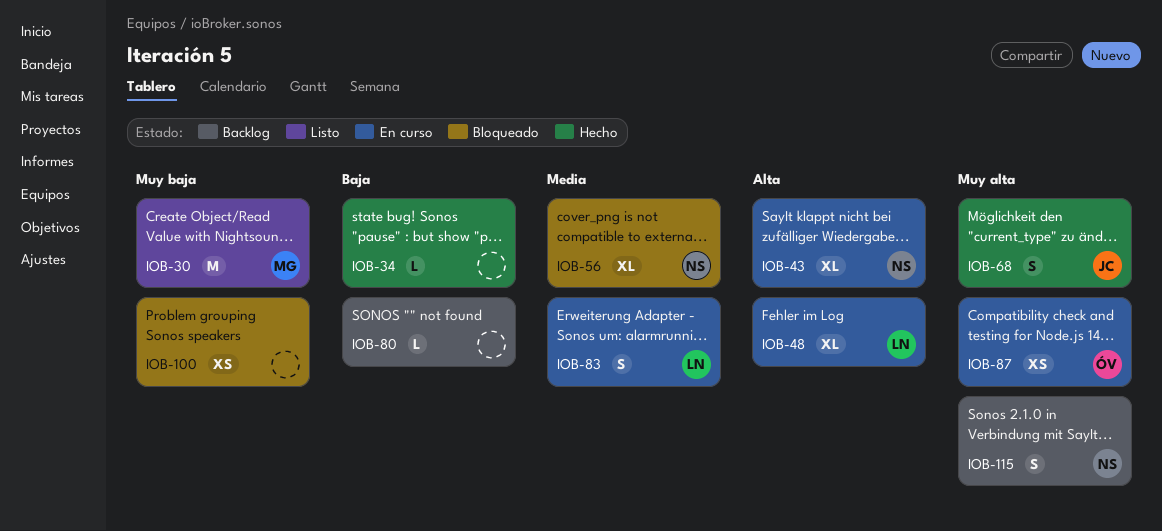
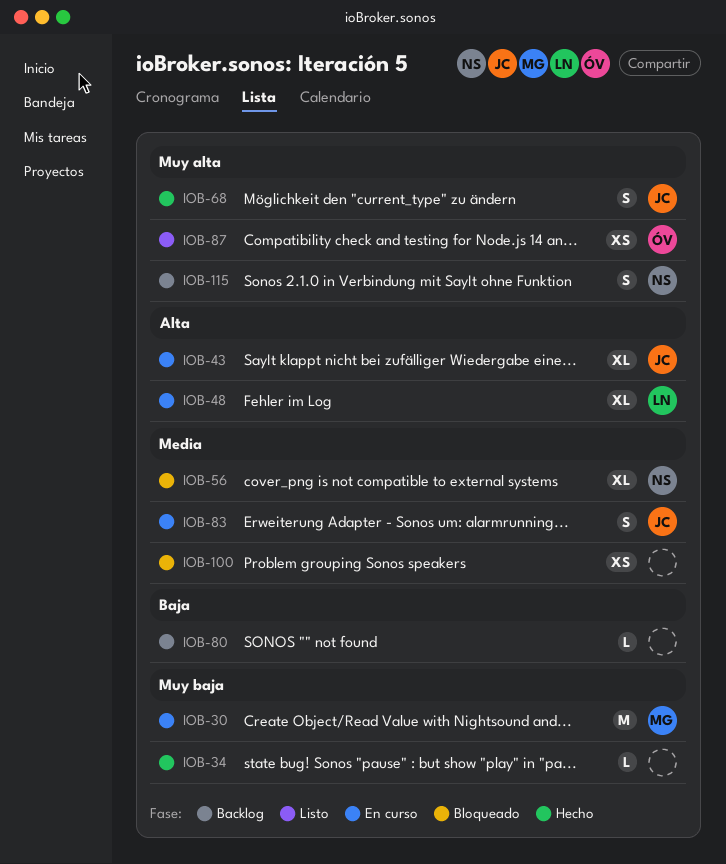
IOB-30, status: Listo -> En curso
IOB-34, priority: Baja -> Muy baja
IOB-43, owner: NS -> JC
IOB-83, owner: LN -> JC
IOB-87, status: En curso -> Listo
IOB-100, priority: Muy baja -> Media

